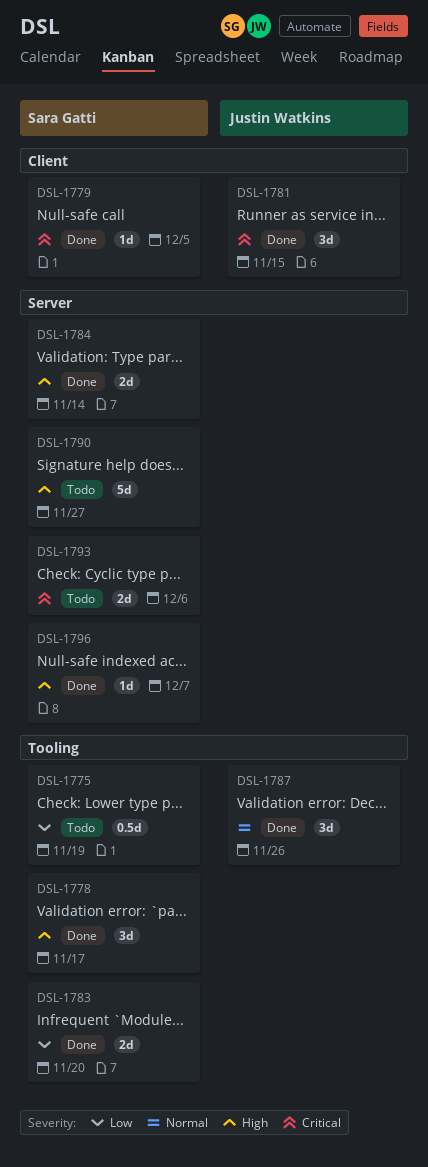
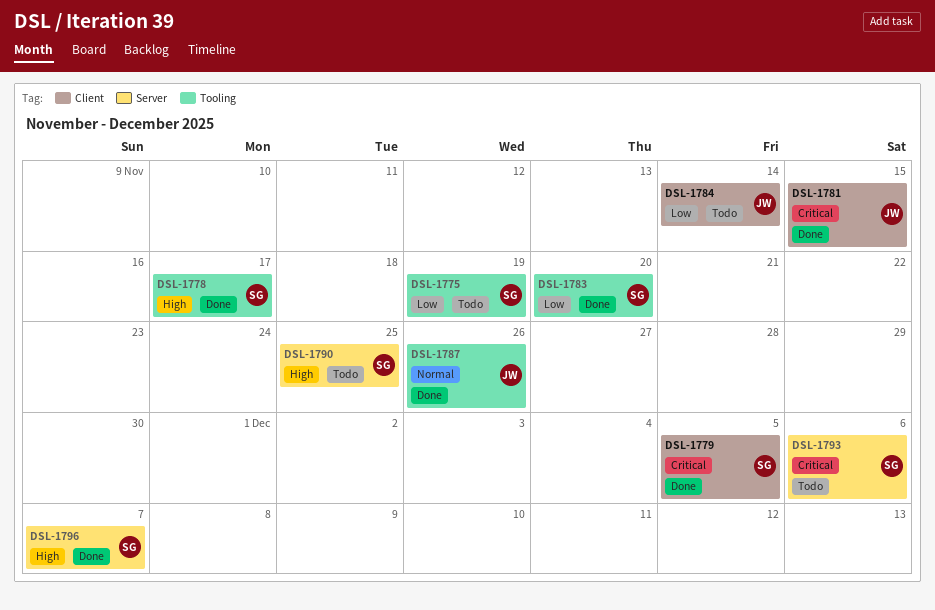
DSL-1784, status: Done -> Todo
DSL-1784, owner: Sara Gatti -> Justin Watkins
DSL-1784, priority: High -> Low
DSL-1784, label: Server -> Client
DSL-1790, due: Nov 27 -> Nov 25

